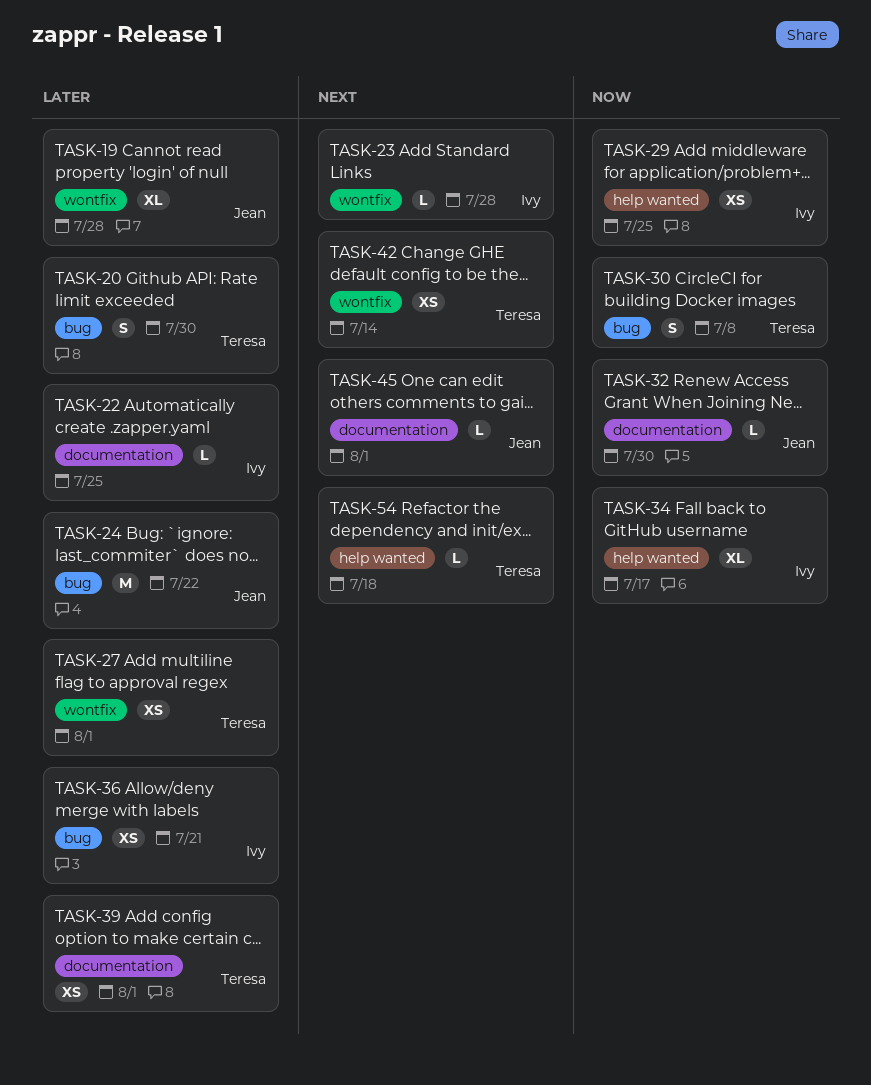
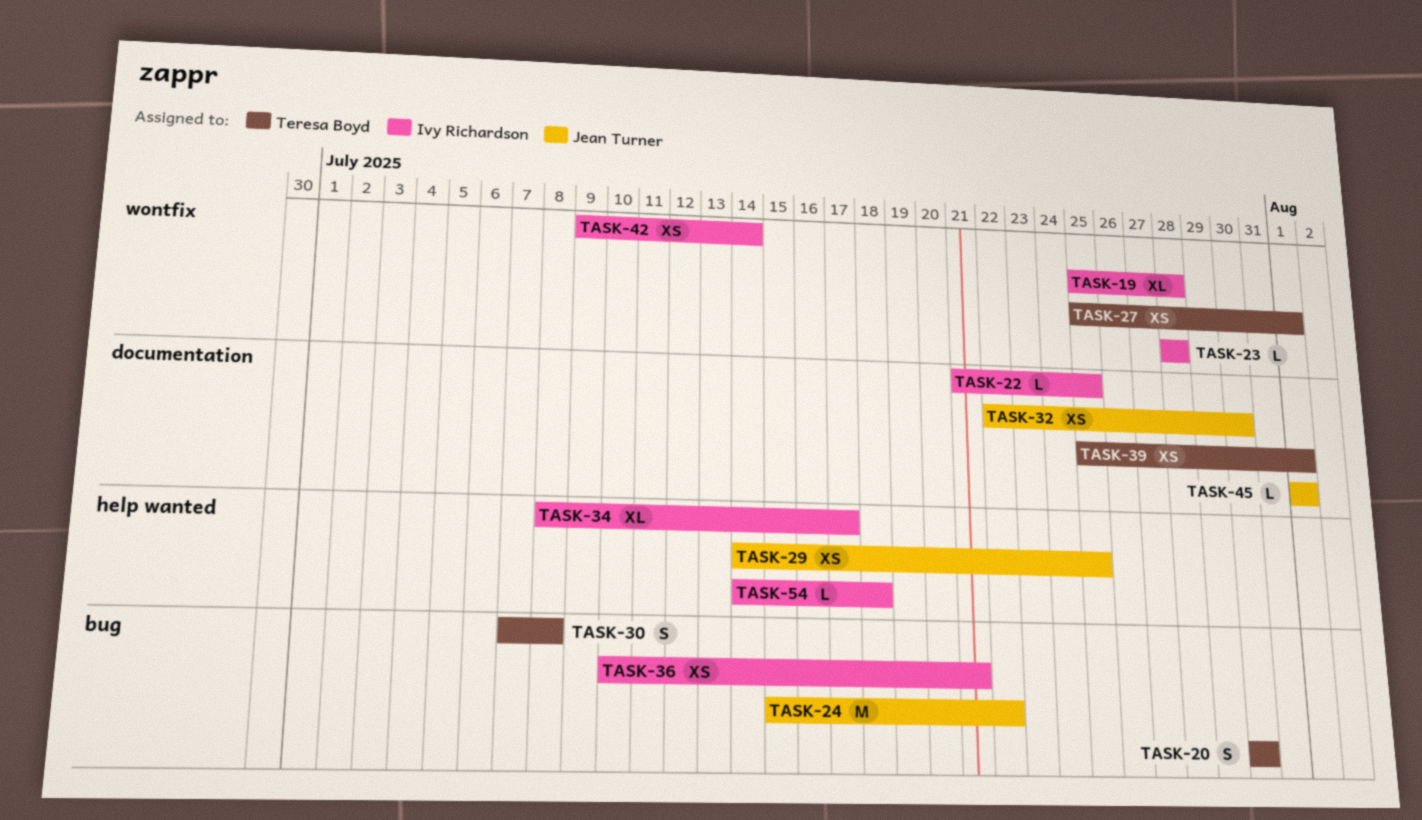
TASK-19, owner: Jean Turner -> Ivy Richardson
TASK-29, owner: Ivy Richardson -> Jean Turner
TASK-32, estimate: L -> XS
TASK-42, owner: Teresa Boyd -> Ivy Richardson
TASK-54, owner: Teresa Boyd -> Ivy Richardson

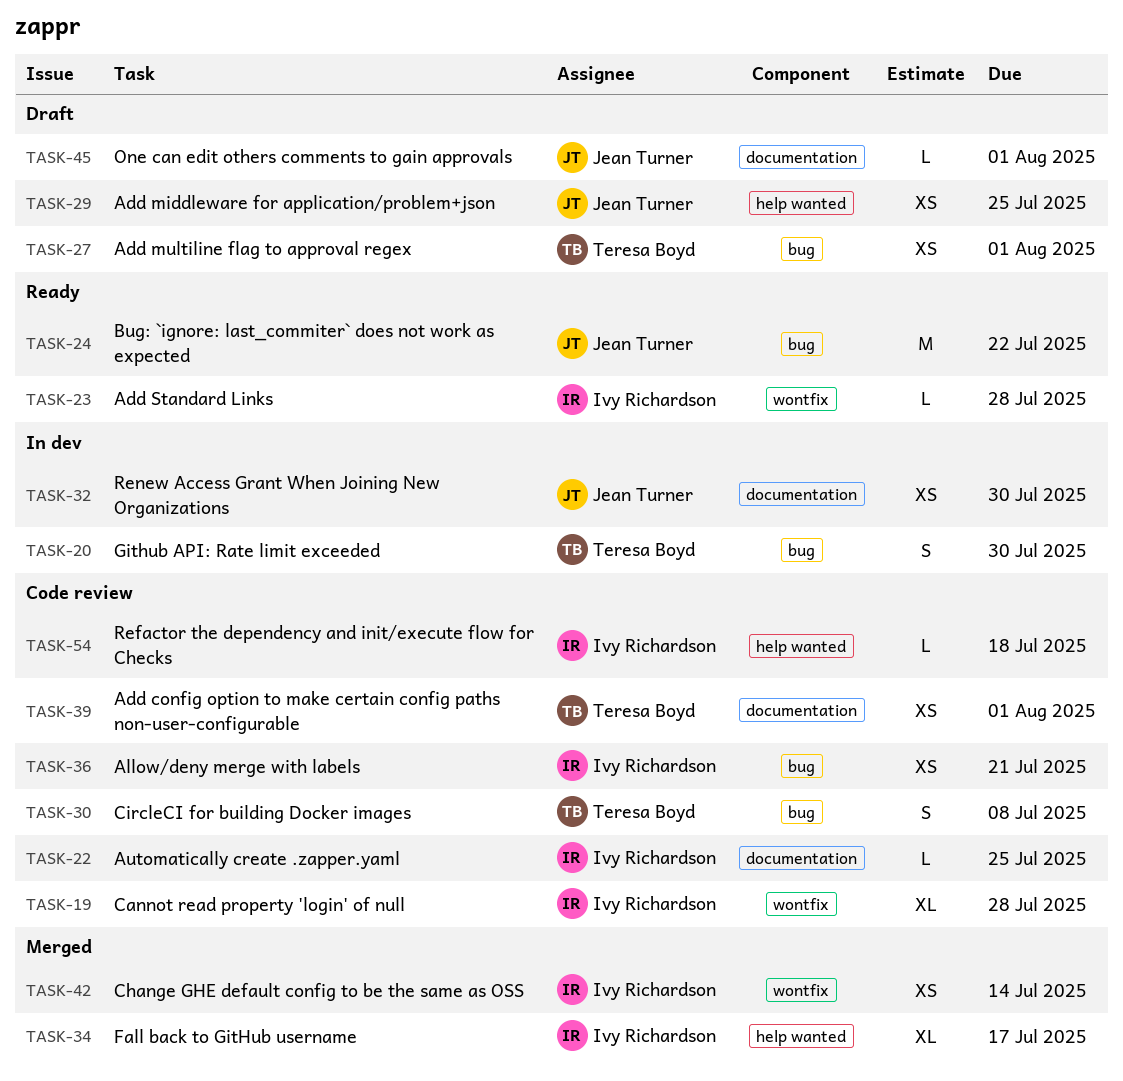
TASK-27, label: wontfix -> bug

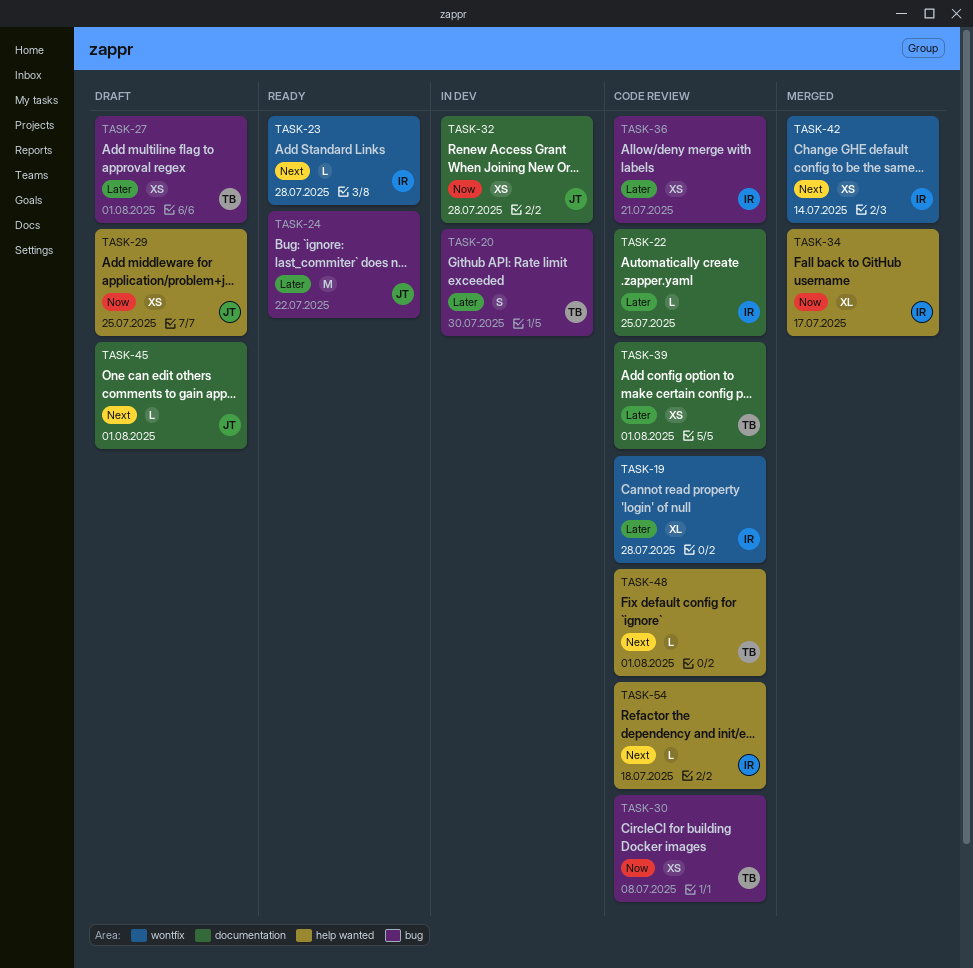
TASK-30, estimate: S -> XS
TASK-32, due: Jul 30 -> Jul 28
TASK-48: none -> present

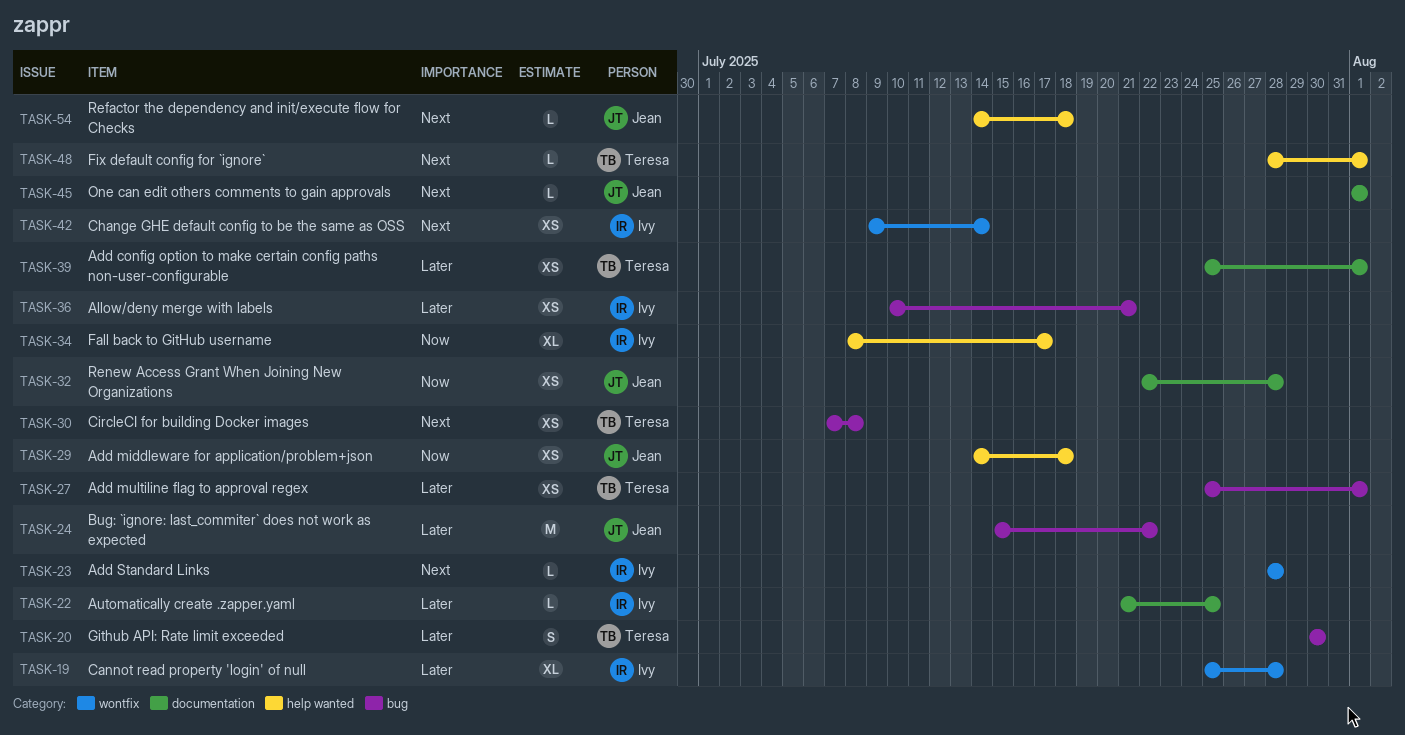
TASK-29, due: Jul 25 -> Jul 18
TASK-30, priority: Now -> Next
TASK-54, owner: Ivy -> Jean

